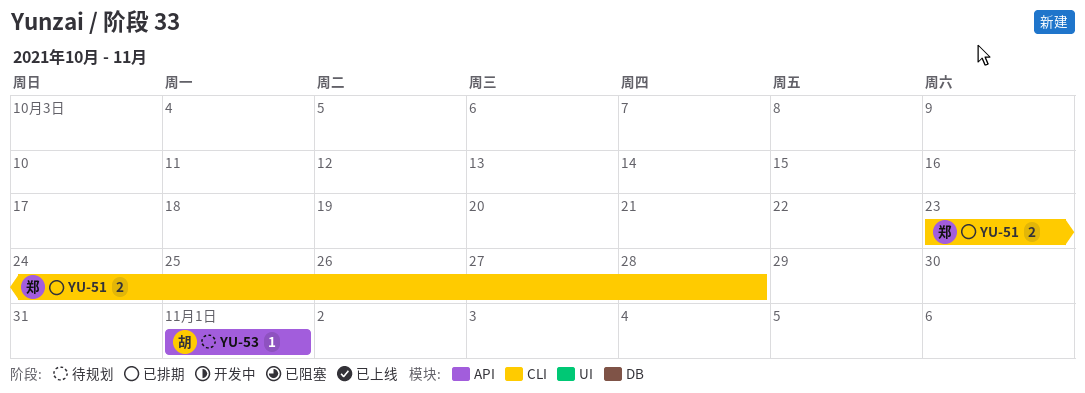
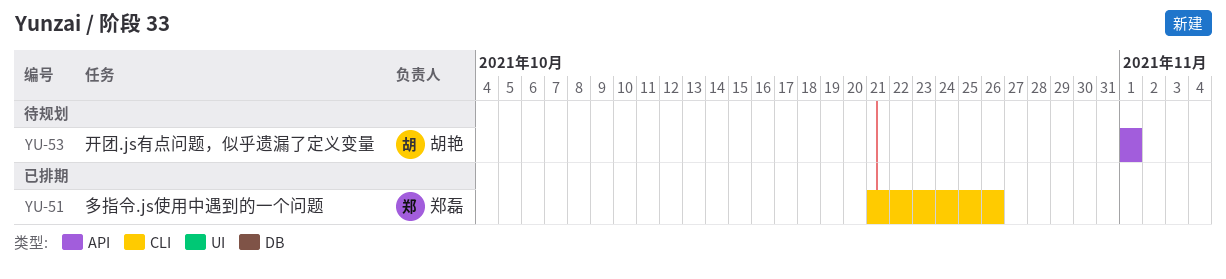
YU-51, start: Oct 23 -> Oct 21
YU-51, due: Oct 28 -> Oct 26

